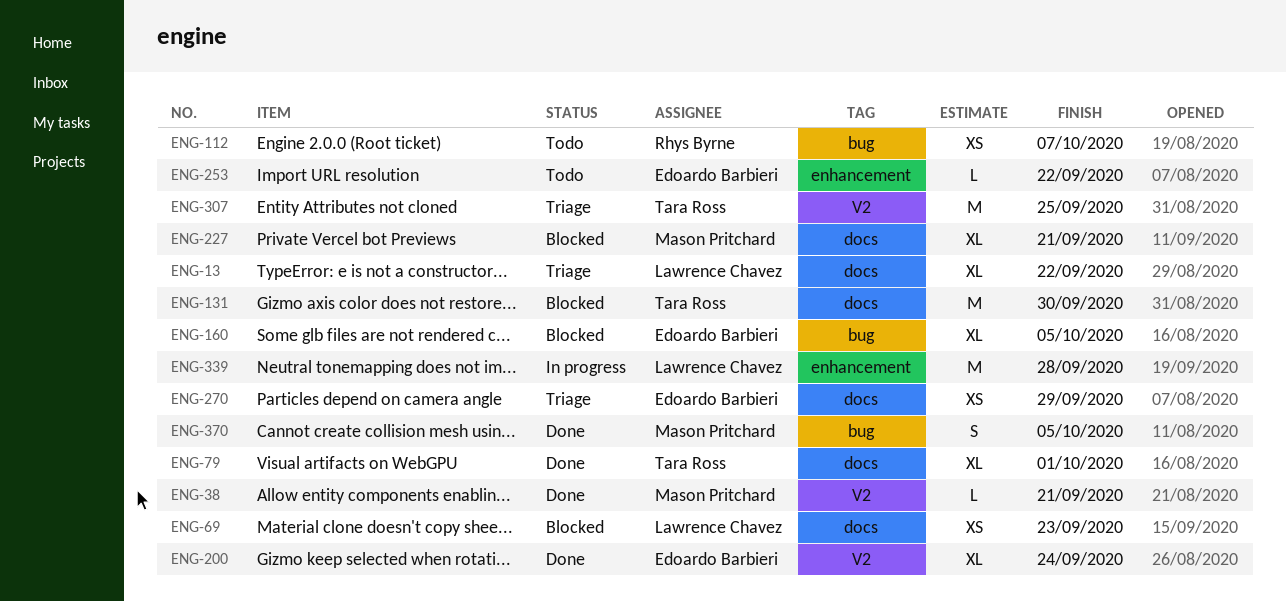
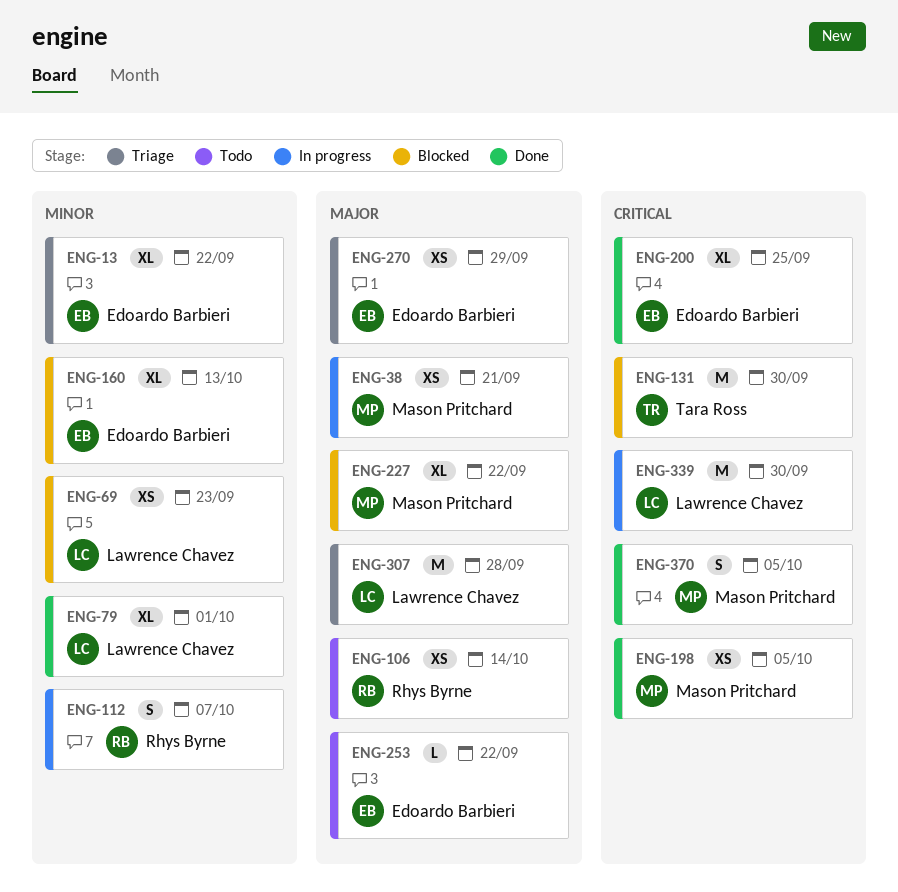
ENG-13, owner: Lawrence Chavez -> Edoardo Barbieri
ENG-38, status: Done -> In progress
ENG-38, estimate: L -> XS
ENG-79, owner: Tara Ross -> Lawrence Chavez
ENG-106: none -> present
ENG-112, status: Todo -> In progress
ENG-112, estimate: XS -> S
ENG-160, due: Oct 5 -> Oct 13
ENG-198: none -> present
ENG-200, due: Sep 24 -> Sep 25
ENG-227, due: Sep 21 -> Sep 22
ENG-307, owner: Tara Ross -> Lawrence Chavez
ENG-307, due: Sep 25 -> Sep 28
ENG-339, due: Sep 28 -> Sep 30

